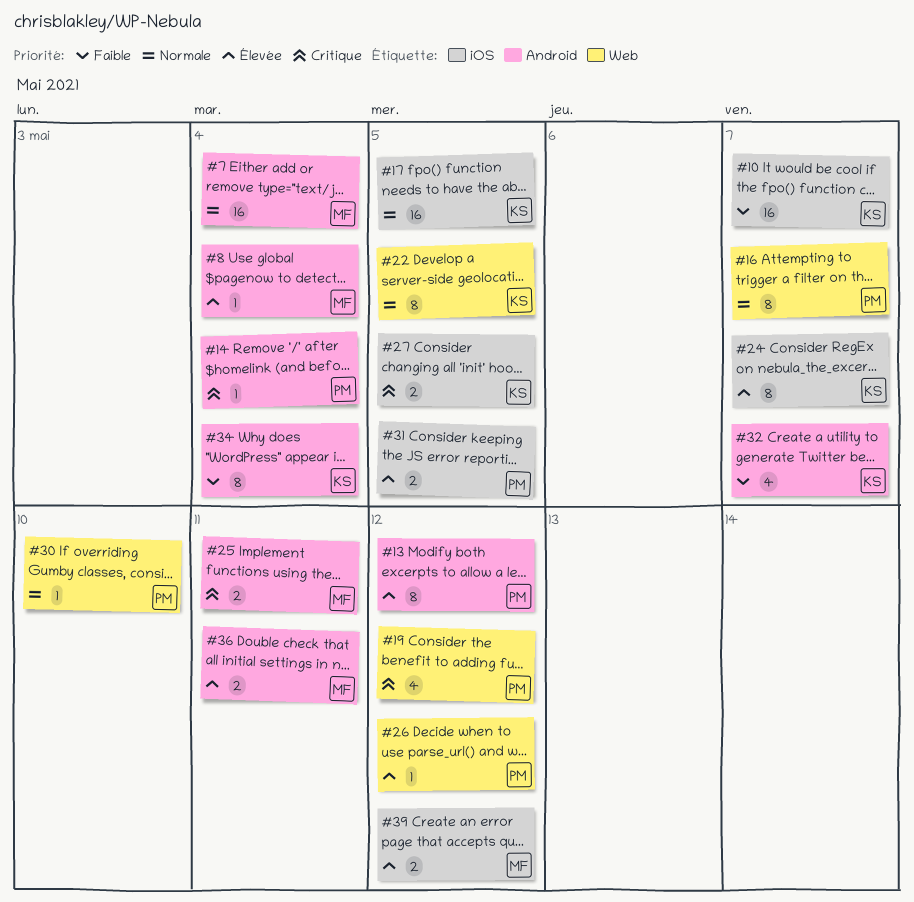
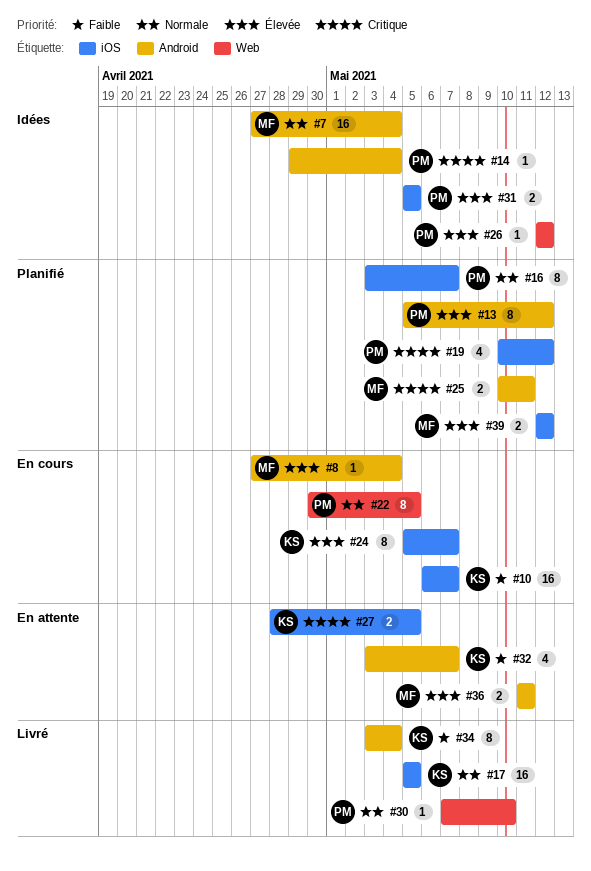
#16, label: Web -> iOS
#19, label: Web -> iOS
#22, owner: KS -> PM

